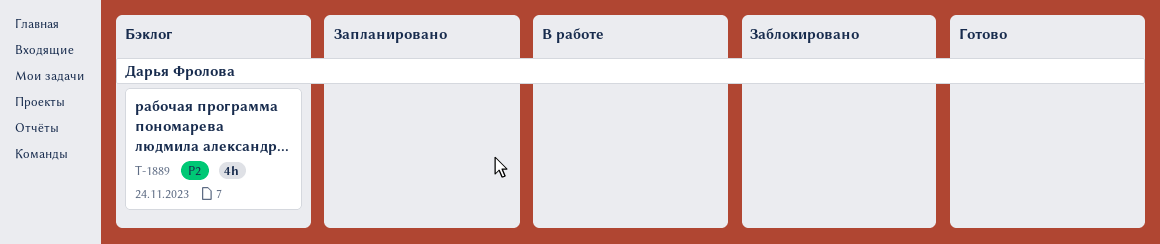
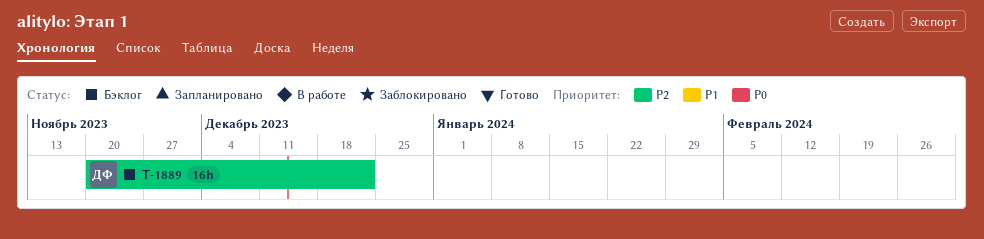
T-1889, estimate: 4h -> 16h
T-1889, due: Nov 24 -> Dec 22

